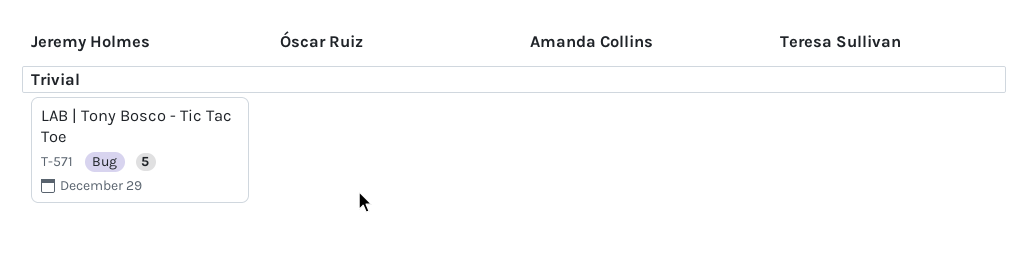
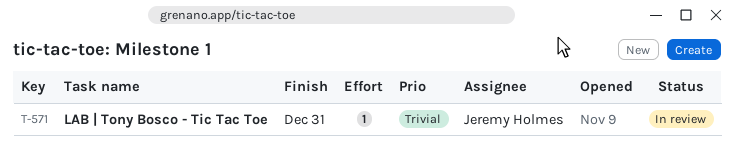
T-571, estimate: 5 -> 1
T-571, due: Dec 29 -> Dec 31

